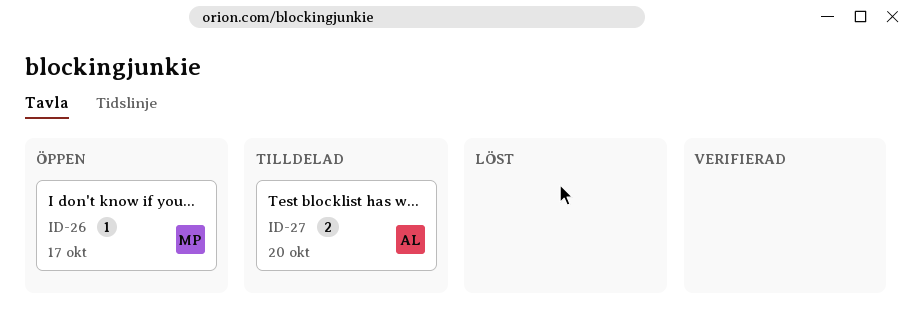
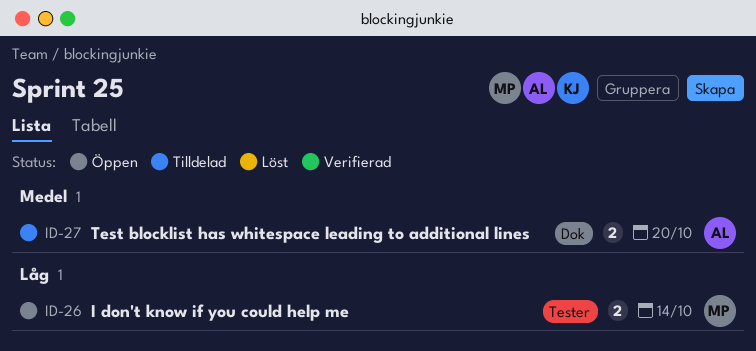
ID-26, estimate: 1 -> 2
ID-26, due: Oct 17 -> Oct 14

